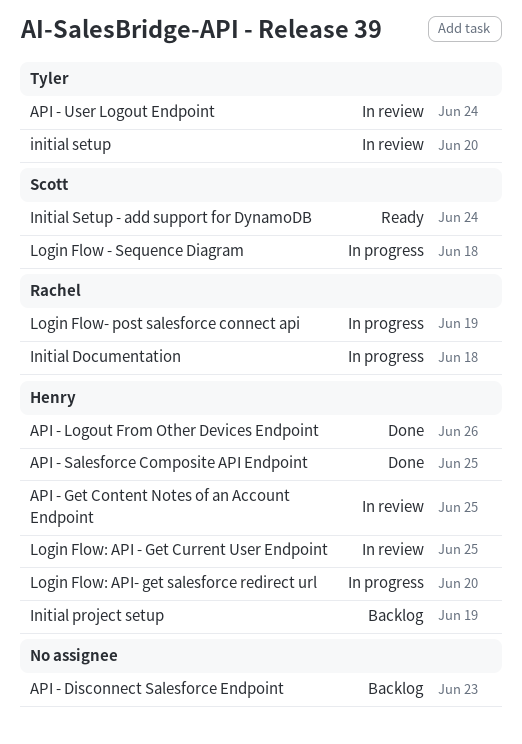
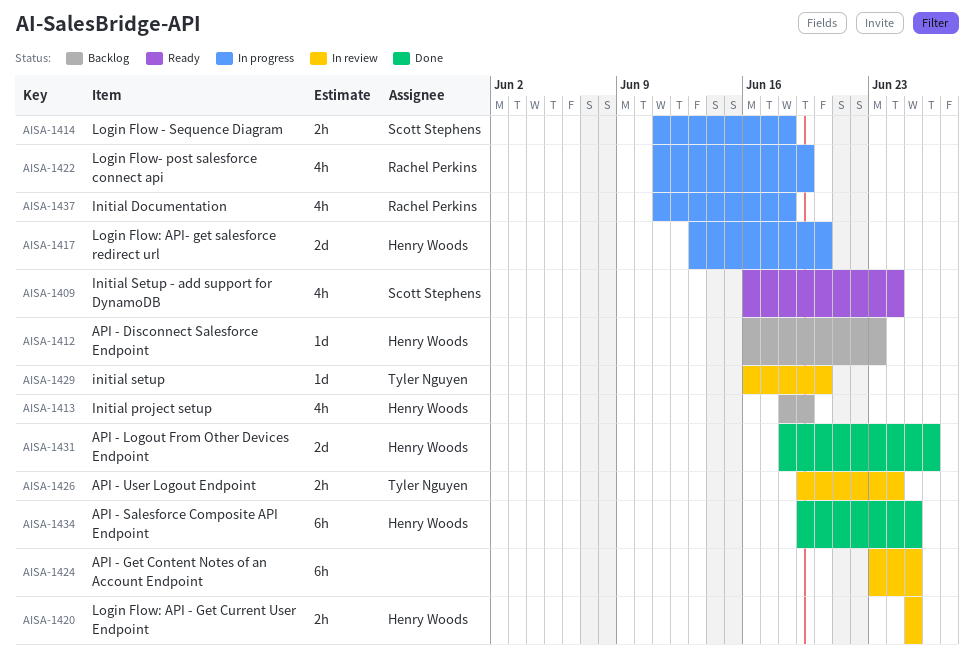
API - Disconnect Salesforce Endpoint, owner: none -> Henry Woods
API - Get Content Notes of an Account Endpoint, owner: Henry Woods -> none

